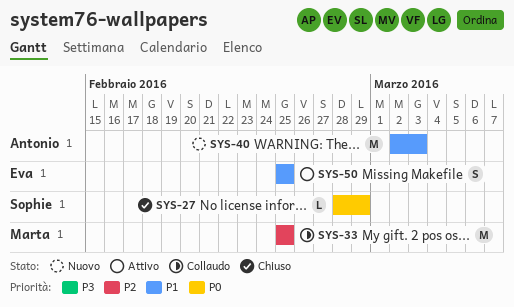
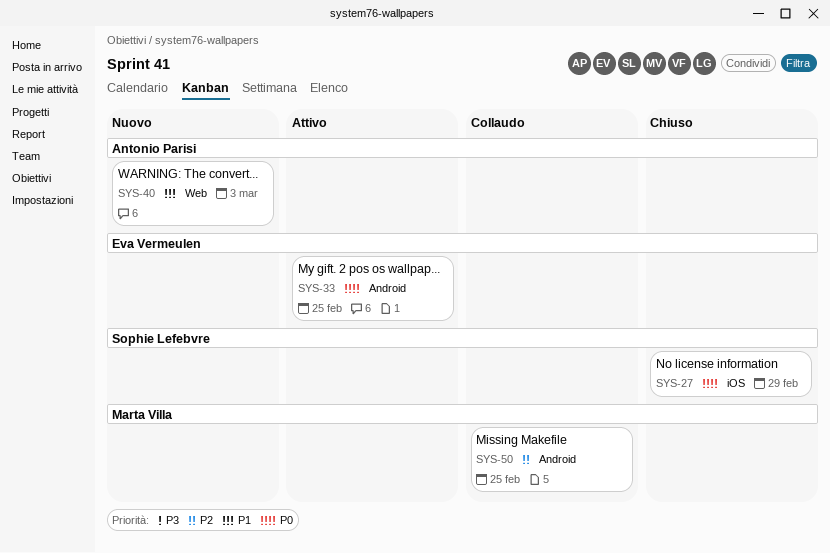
SYS-33, status: Collaudo -> Attivo
SYS-33, owner: Marta Villa -> Eva Vermeulen
SYS-33, priority: P2 -> P0
SYS-50, status: Attivo -> Collaudo
SYS-50, owner: Eva Vermeulen -> Marta Villa
SYS-50, priority: P1 -> P2

